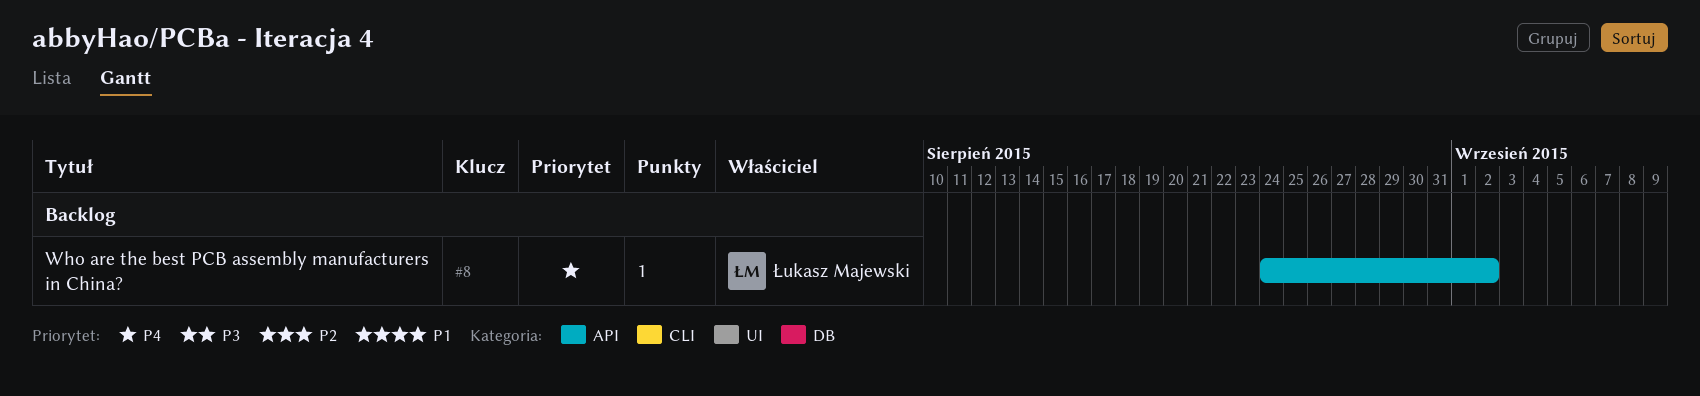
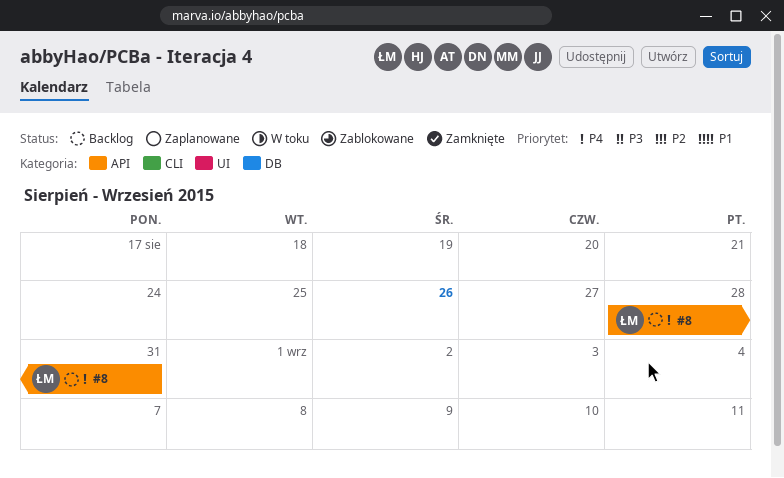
#8, start: Aug 24 -> Aug 28
#8, due: Sep 2 -> Aug 31

